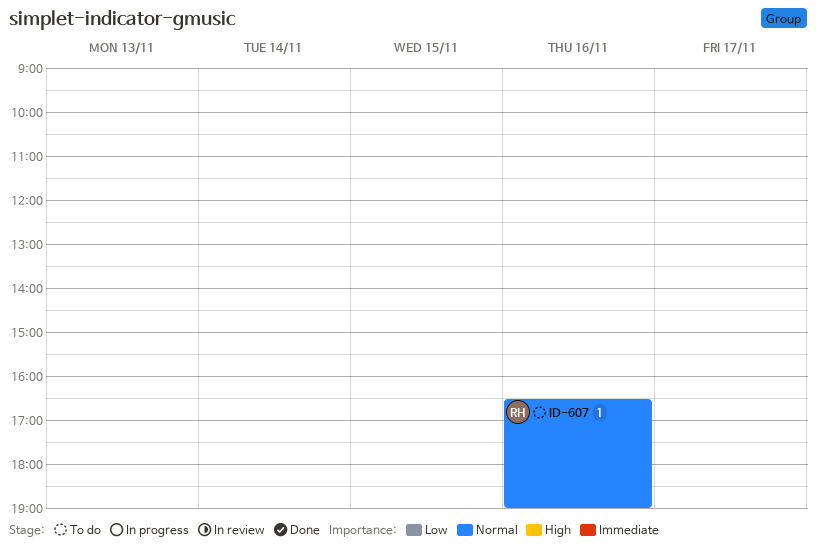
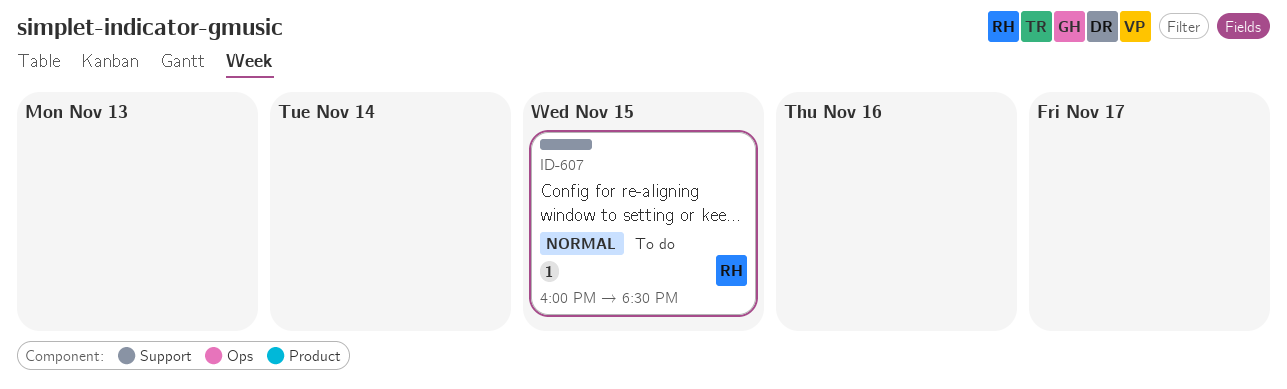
ID-607, day: Nov 16 -> Nov 15
ID-607, begins: 16:30 -> 16:00
ID-607, ends: 19:00 -> 18:30

